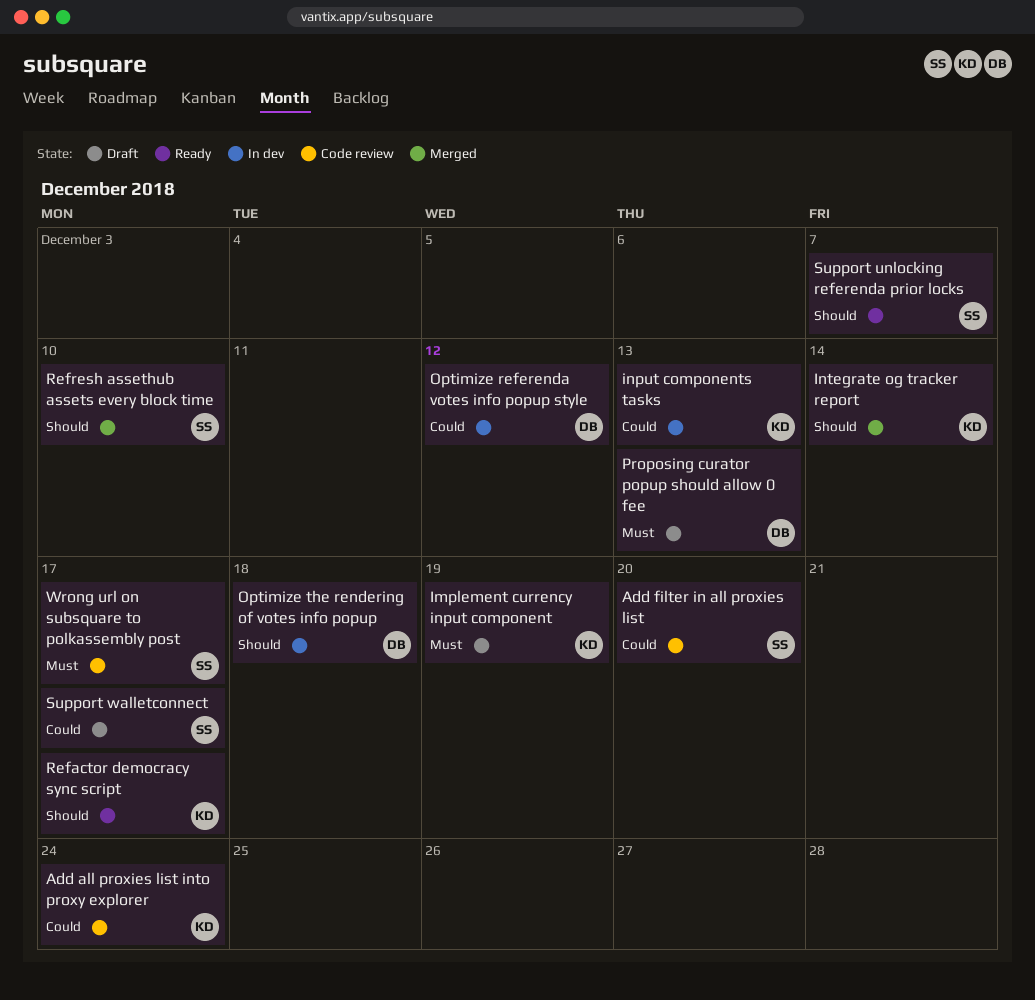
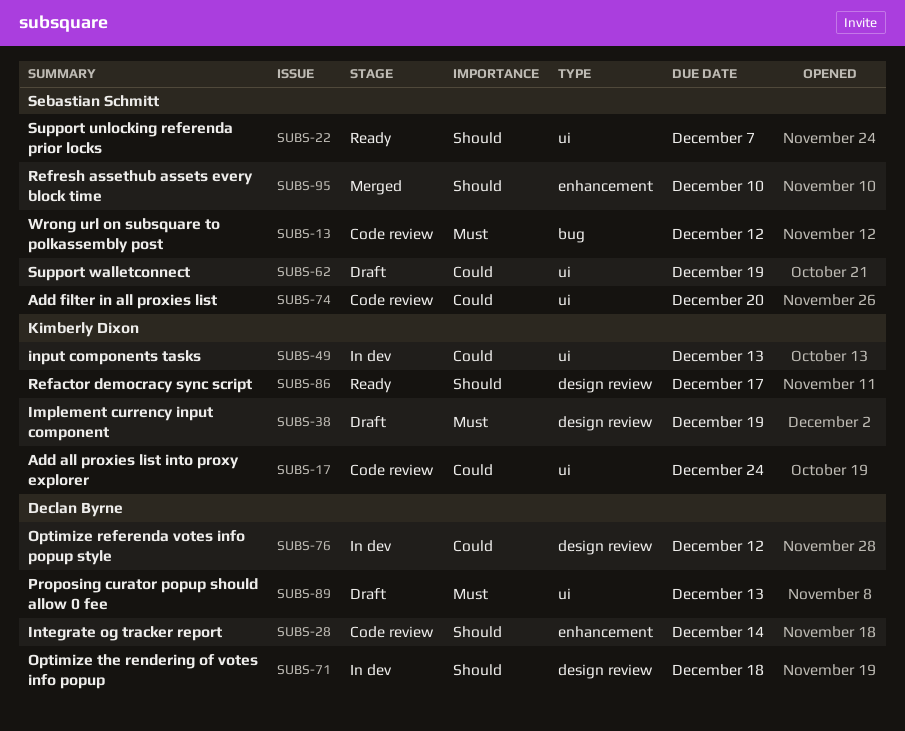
Integrate og tracker report, status: Merged -> Code review
Integrate og tracker report, owner: Kimberly Dixon -> Declan Byrne
Support walletconnect, due: Dec 17 -> Dec 19
Wrong url on subsquare to polkassembly post, due: Dec 17 -> Dec 12

